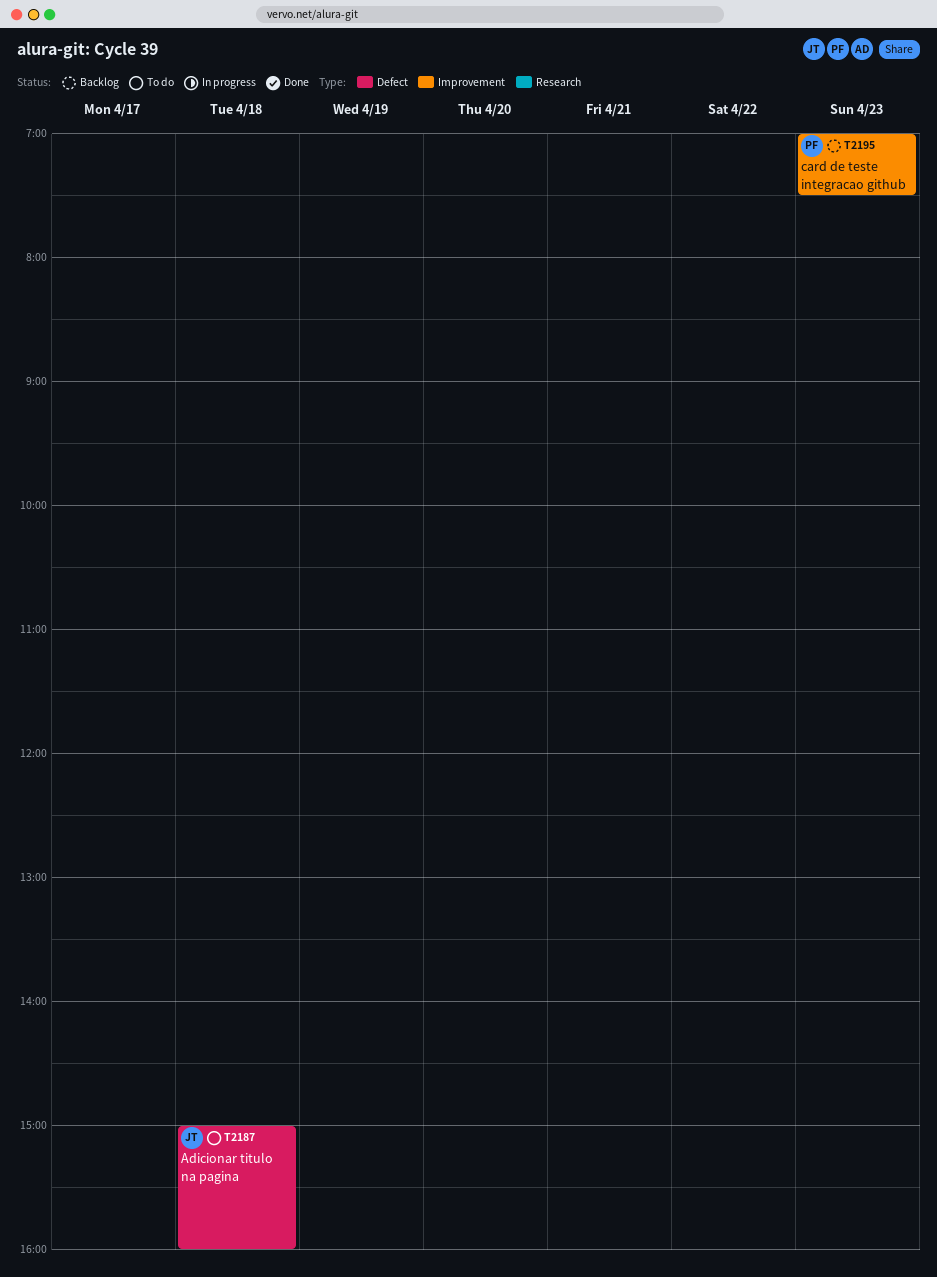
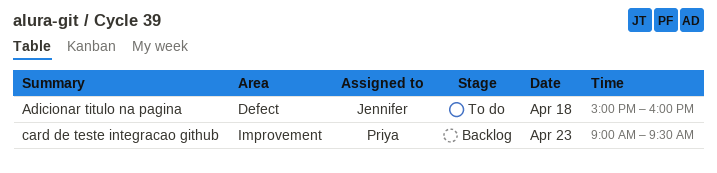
card de teste integracao github, begins: 07:00 -> 09:00
card de teste integracao github, ends: 07:30 -> 09:30

